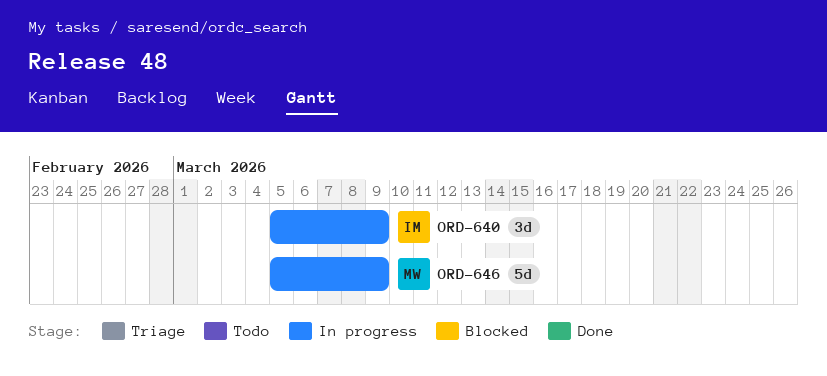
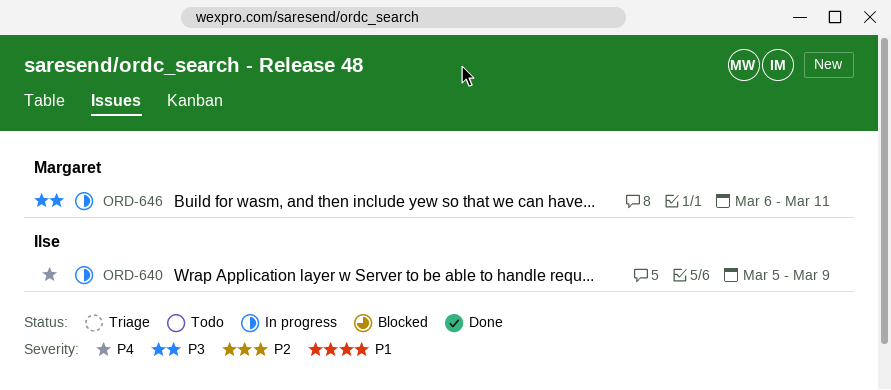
ORD-646, start: Mar 5 -> Mar 6
ORD-646, due: Mar 9 -> Mar 11

